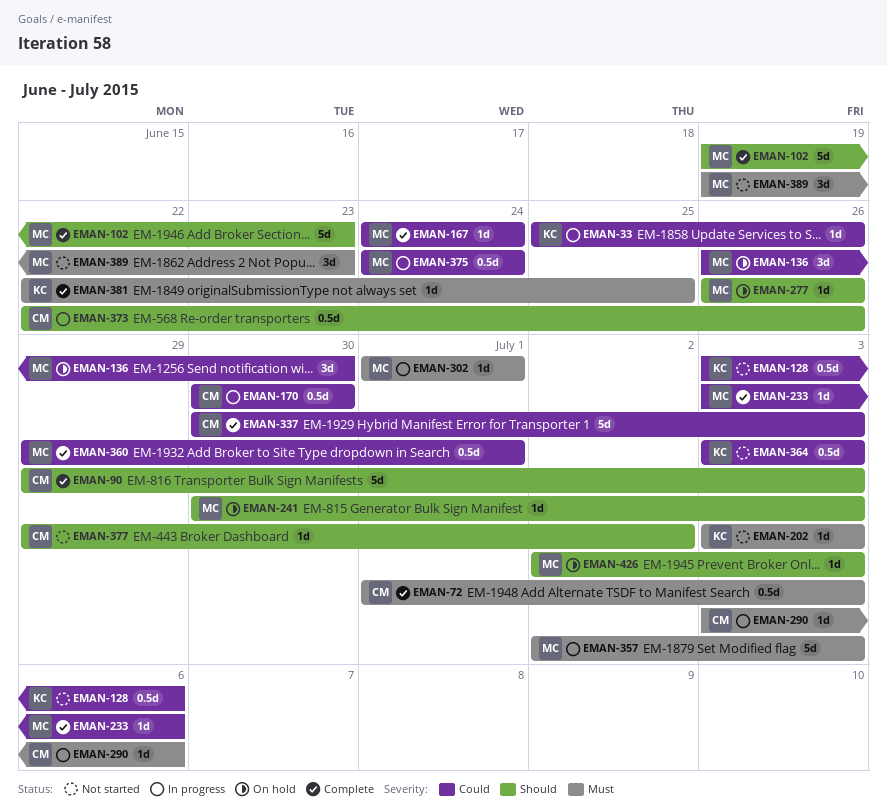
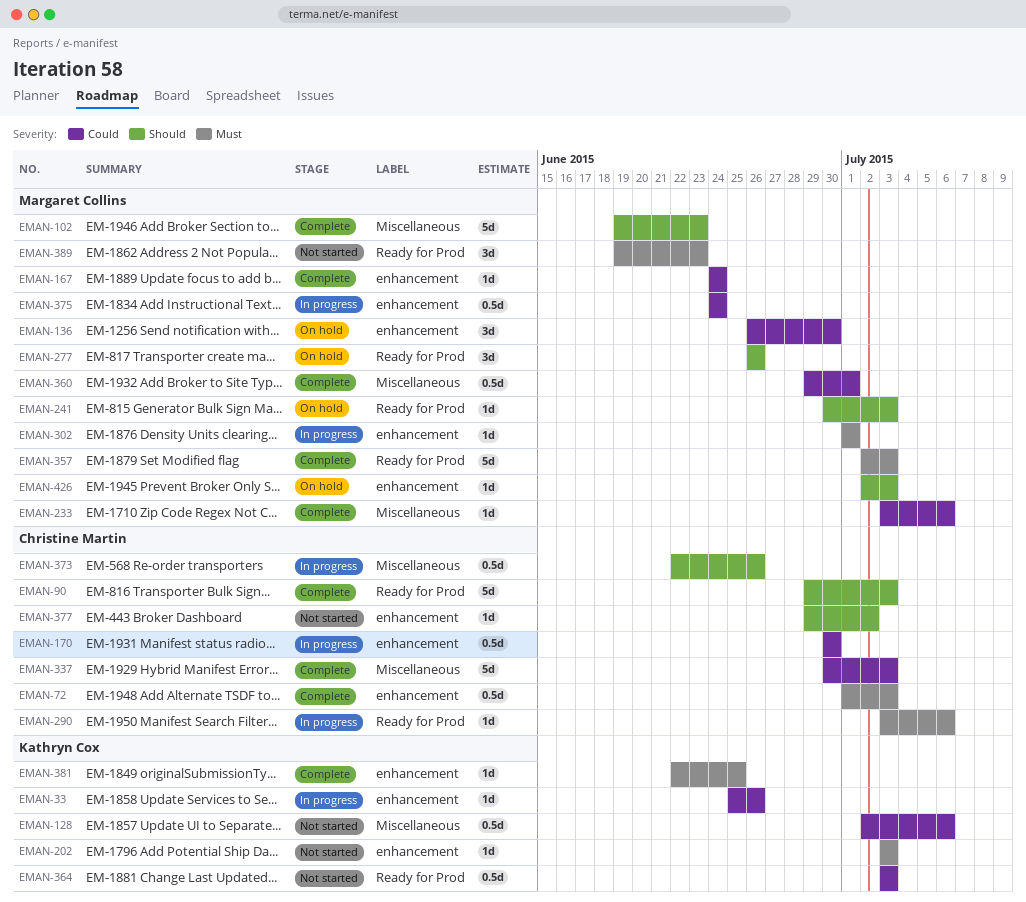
EMAN-128, start: Jul 3 -> Jul 2
EMAN-277, estimate: 1d -> 3d
EMAN-357, status: In progress -> Complete

